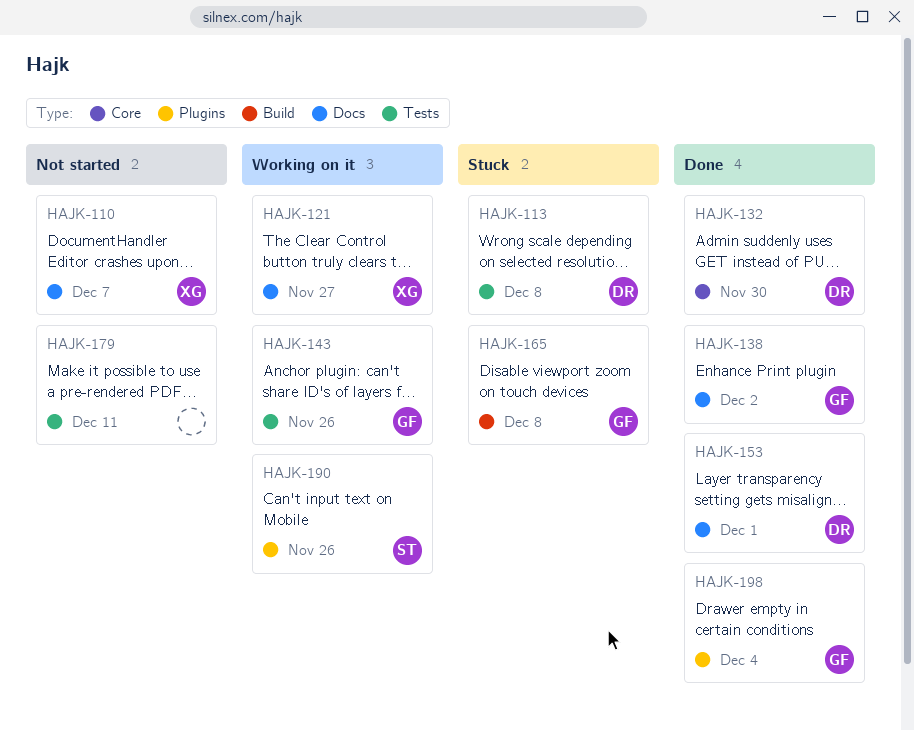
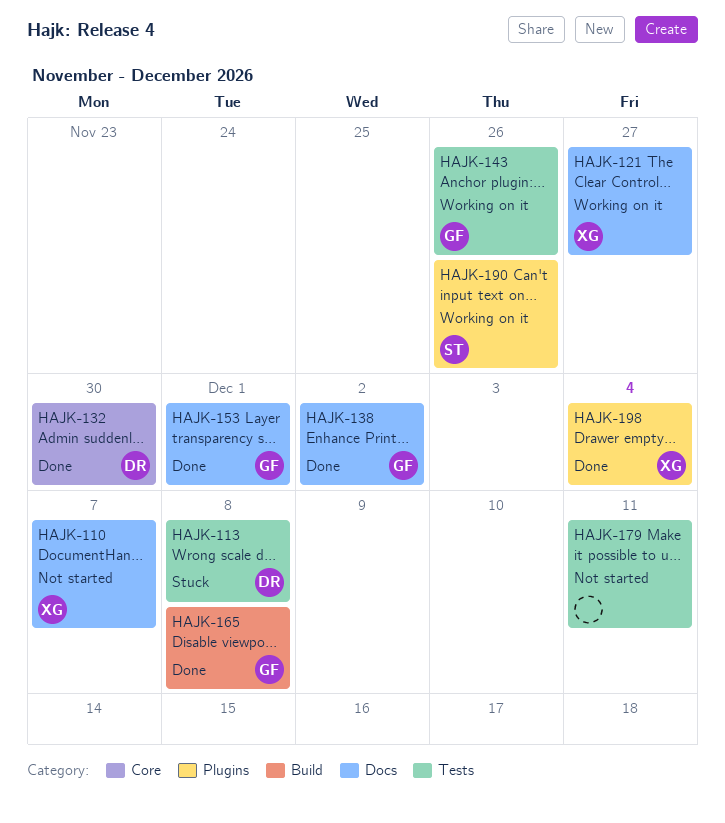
HAJK-153, owner: DR -> GF
HAJK-165, status: Stuck -> Done
HAJK-198, owner: GF -> XG

